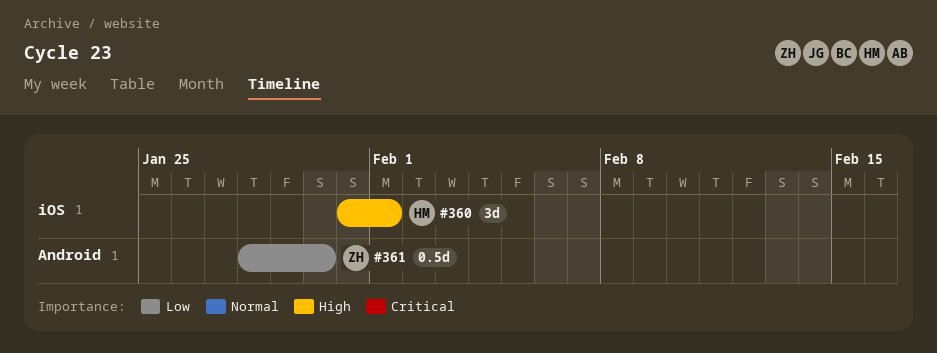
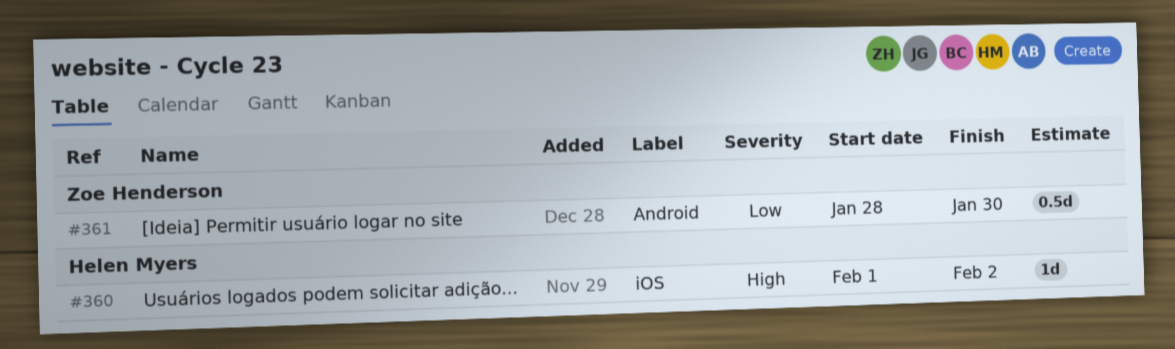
#360, estimate: 3d -> 1d
#360, start: Jan 31 -> Feb 1
#360, due: Feb 1 -> Feb 2

